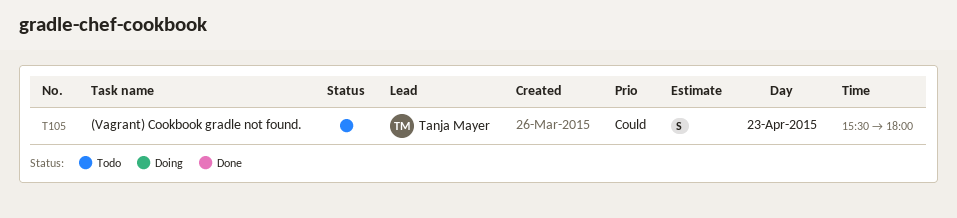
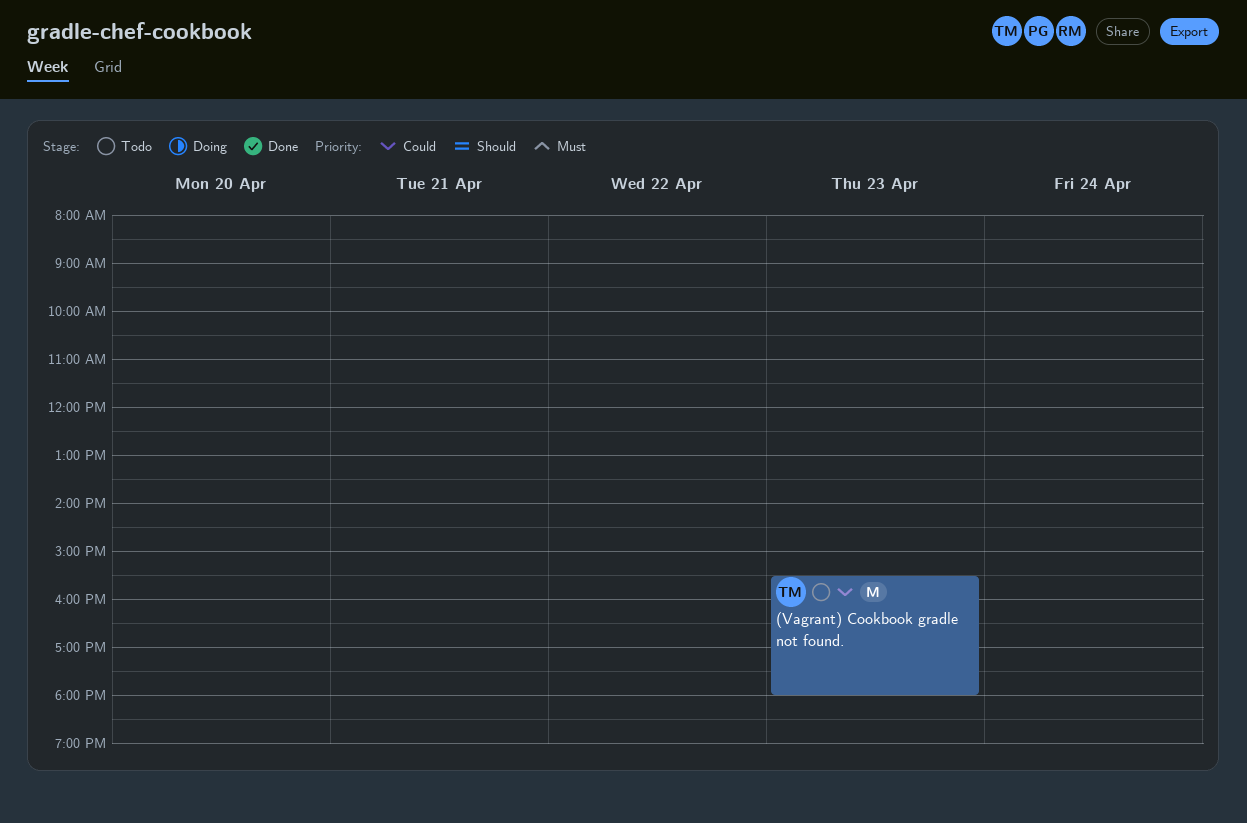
(Vagrant) Cookbook gradle not found., estimate: S -> M

